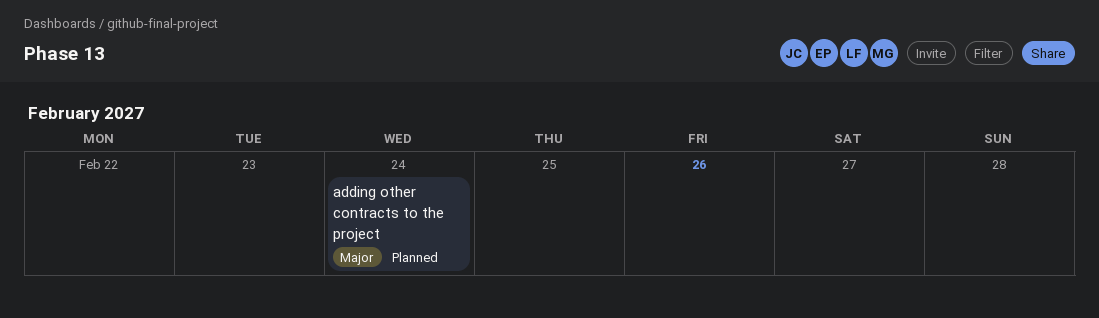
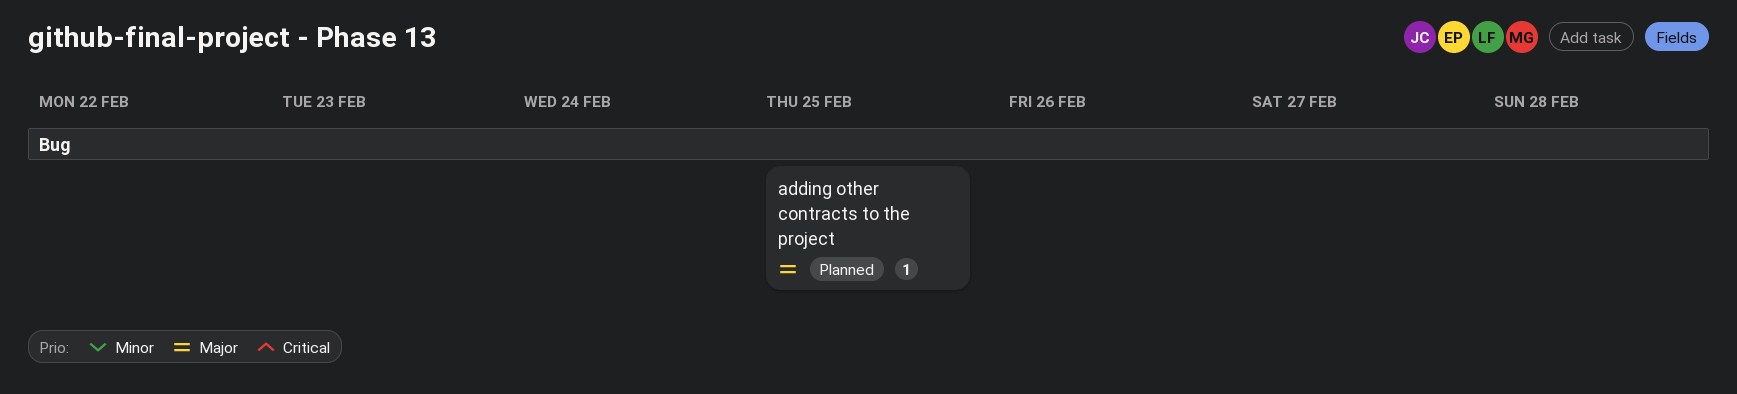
adding other contracts to the project, due: Feb 24 -> Feb 25

